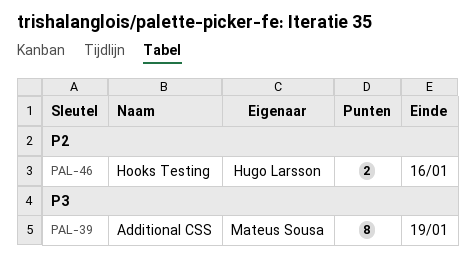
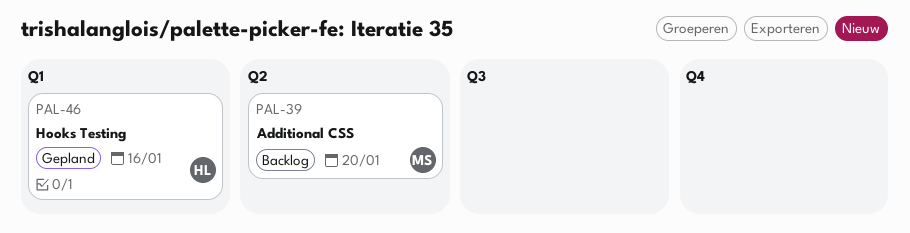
PAL-39, due: Jan 19 -> Jan 20

